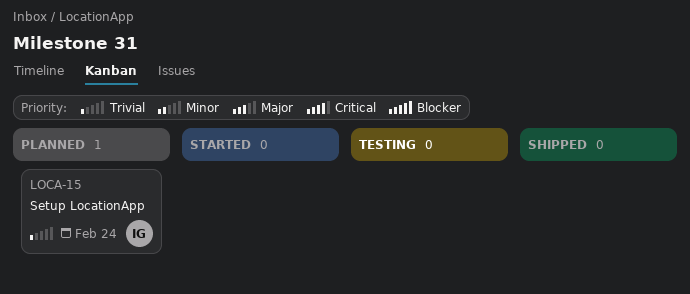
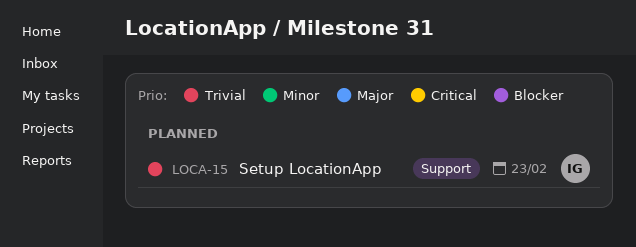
LOCA-15, due: Feb 24 -> Feb 23

